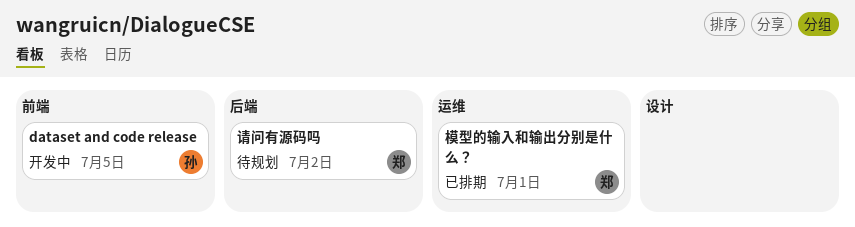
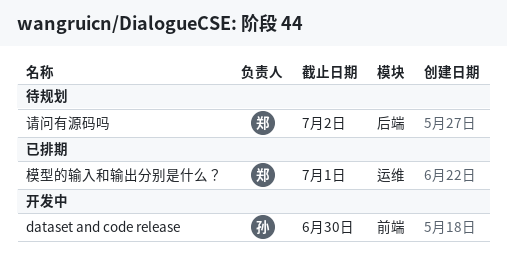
dataset and code release, due: Jul 5 -> Jun 30

